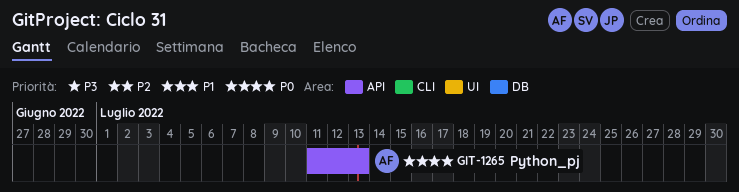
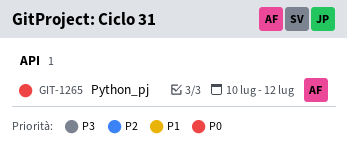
GIT-1265, start: Jul 11 -> Jul 10
GIT-1265, due: Jul 13 -> Jul 12

